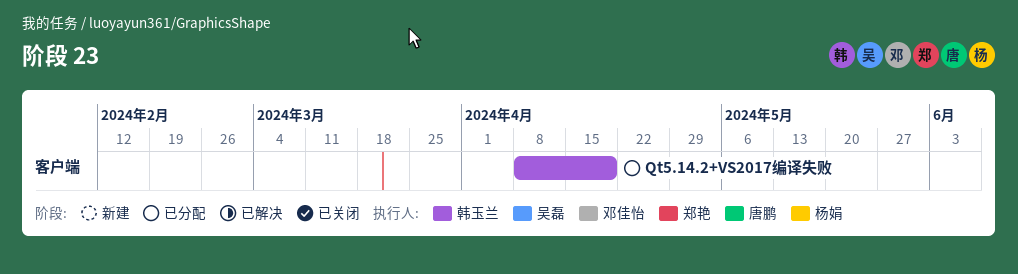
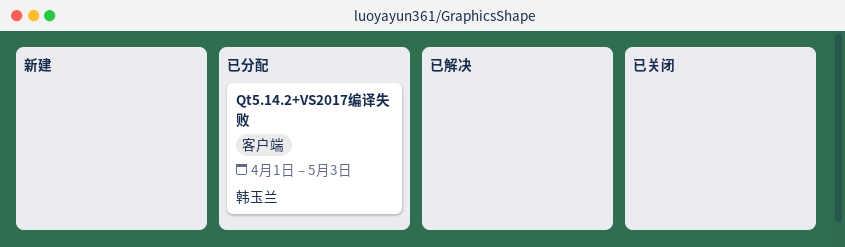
Qt5.14.2+VS2017编译失败, start: Apr 8 -> Apr 1
Qt5.14.2+VS2017编译失败, due: Apr 19 -> May 3

